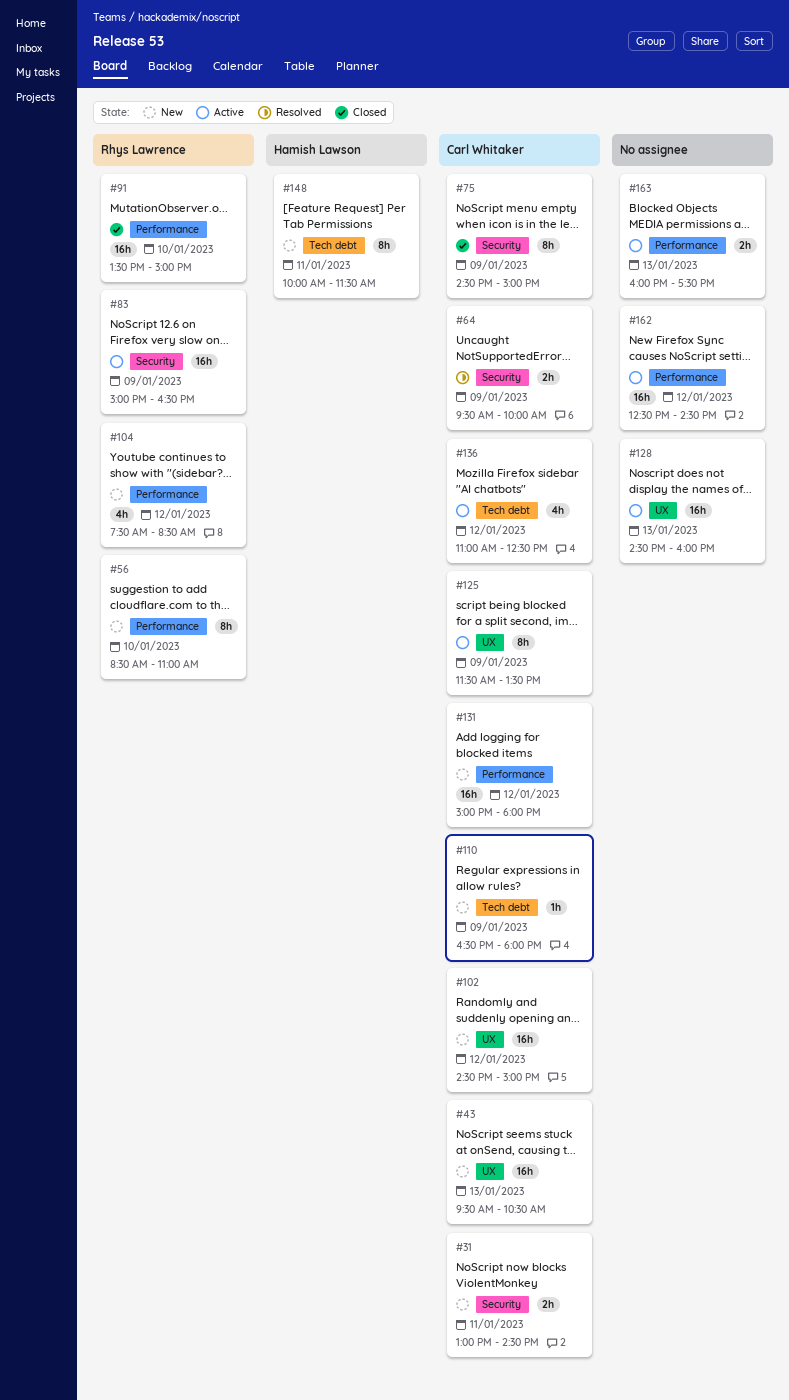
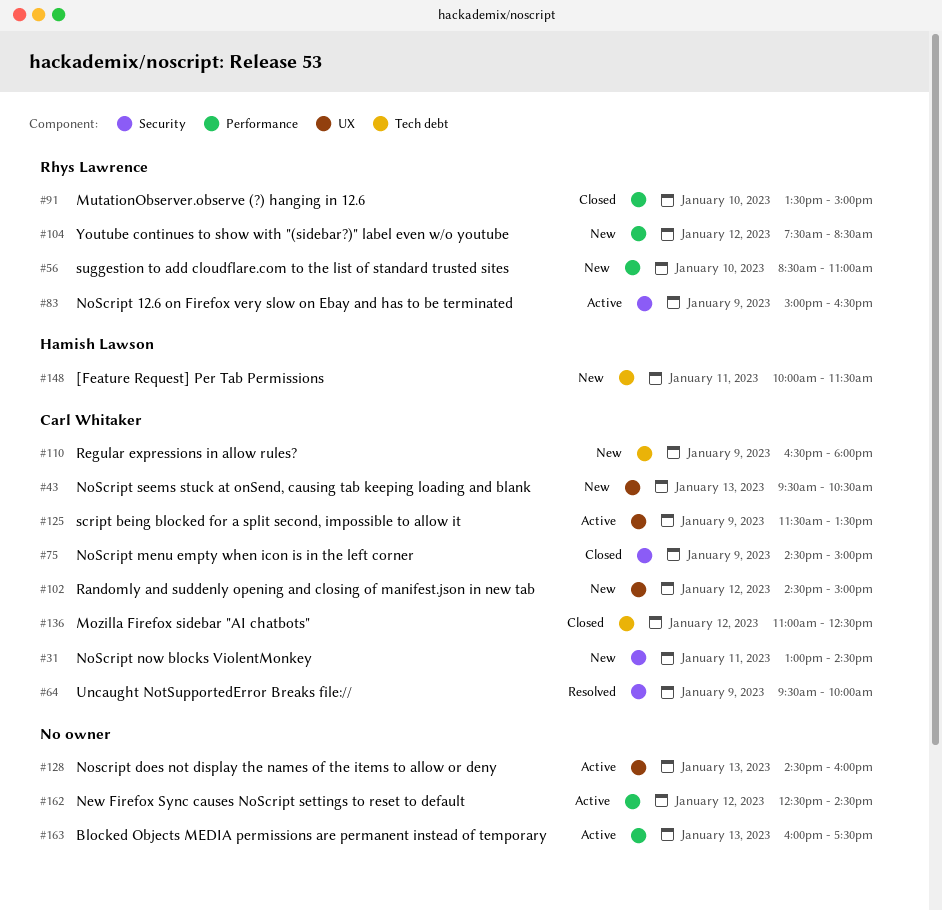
#131: present -> none
#136, status: Active -> Closed

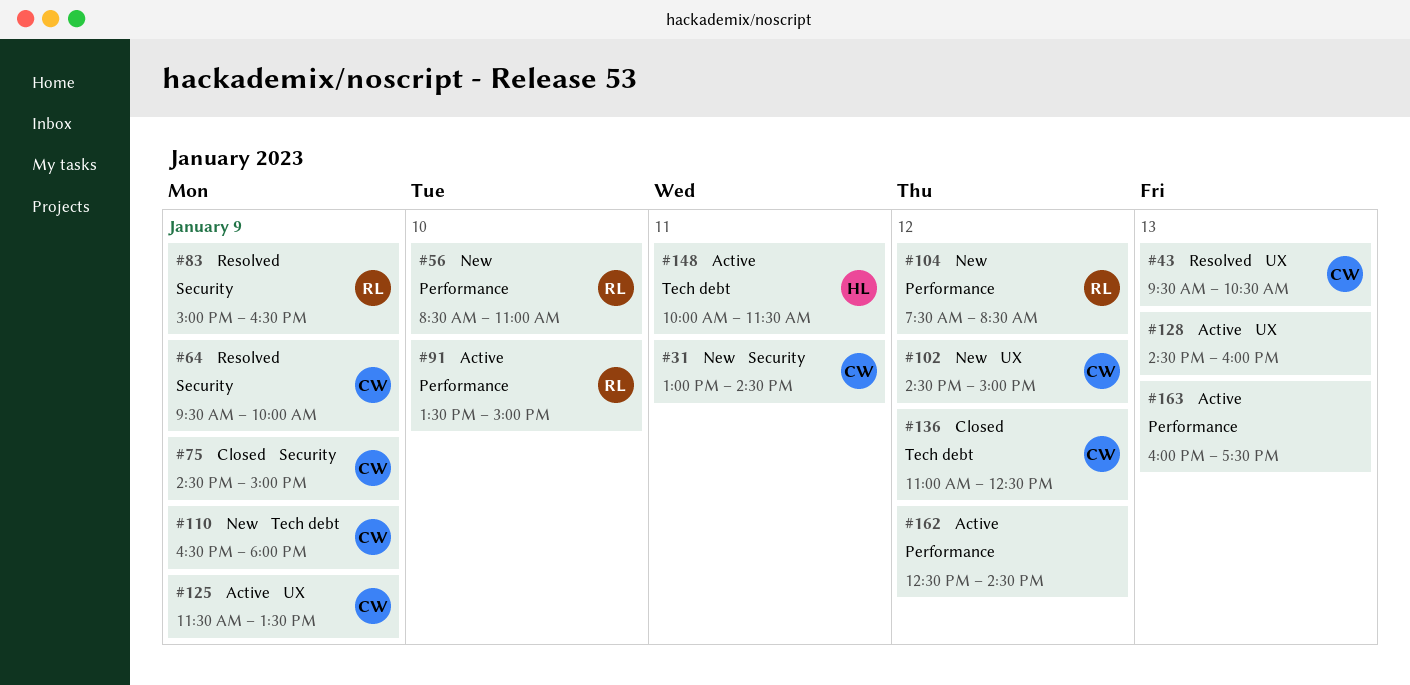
#43, status: New -> Resolved
#83, status: Active -> Resolved
#91, status: Closed -> Active
#148, status: New -> Active

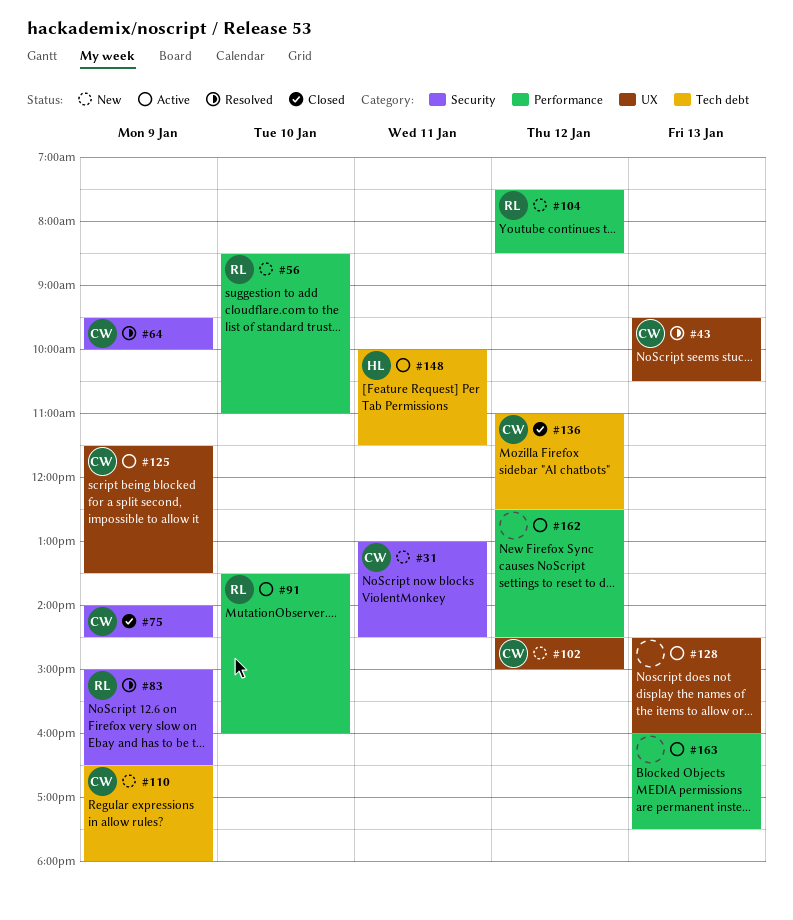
#75, begins: 14:30 -> 14:00
#75, ends: 15:00 -> 14:30
#91, ends: 15:00 -> 16:00

